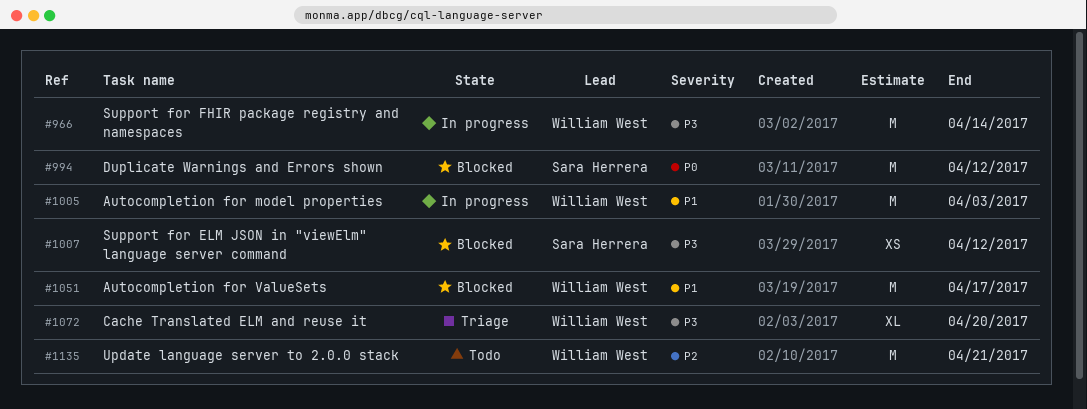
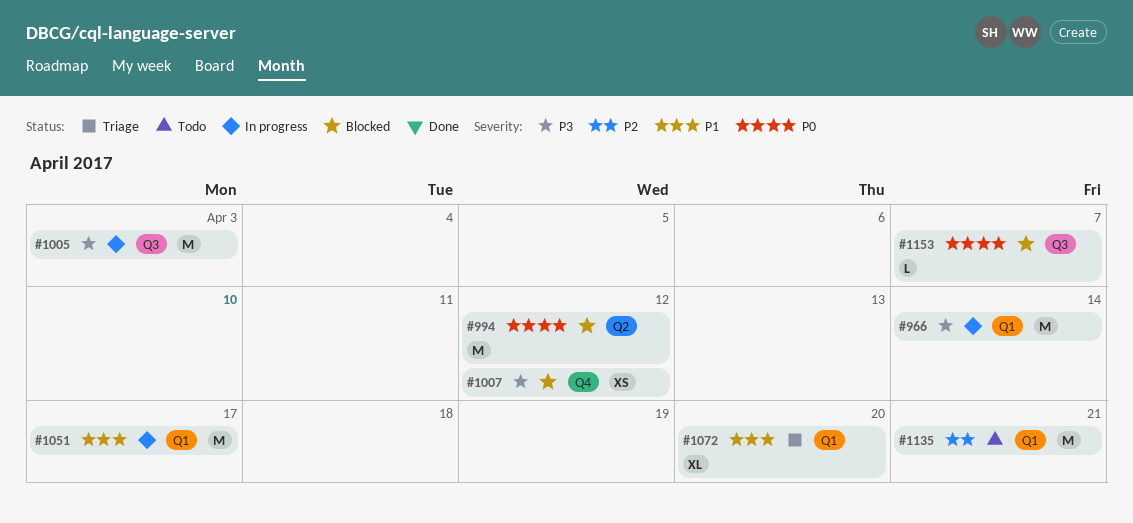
#1005, priority: P1 -> P3
#1051, status: Blocked -> In progress
#1072, priority: P3 -> P1
#1153: none -> present

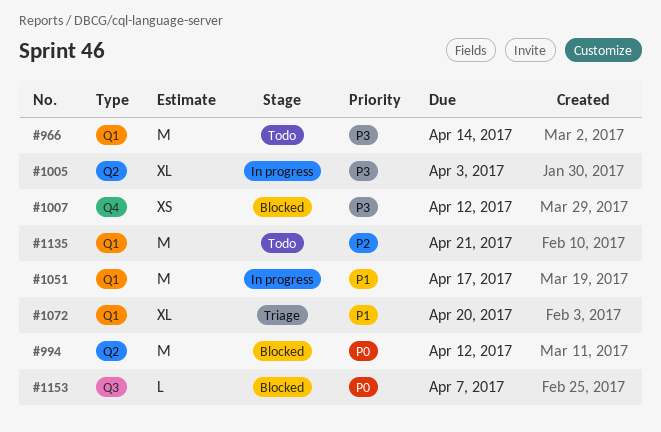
#966, status: In progress -> Todo
#1005, label: Q3 -> Q2
#1005, estimate: M -> XL

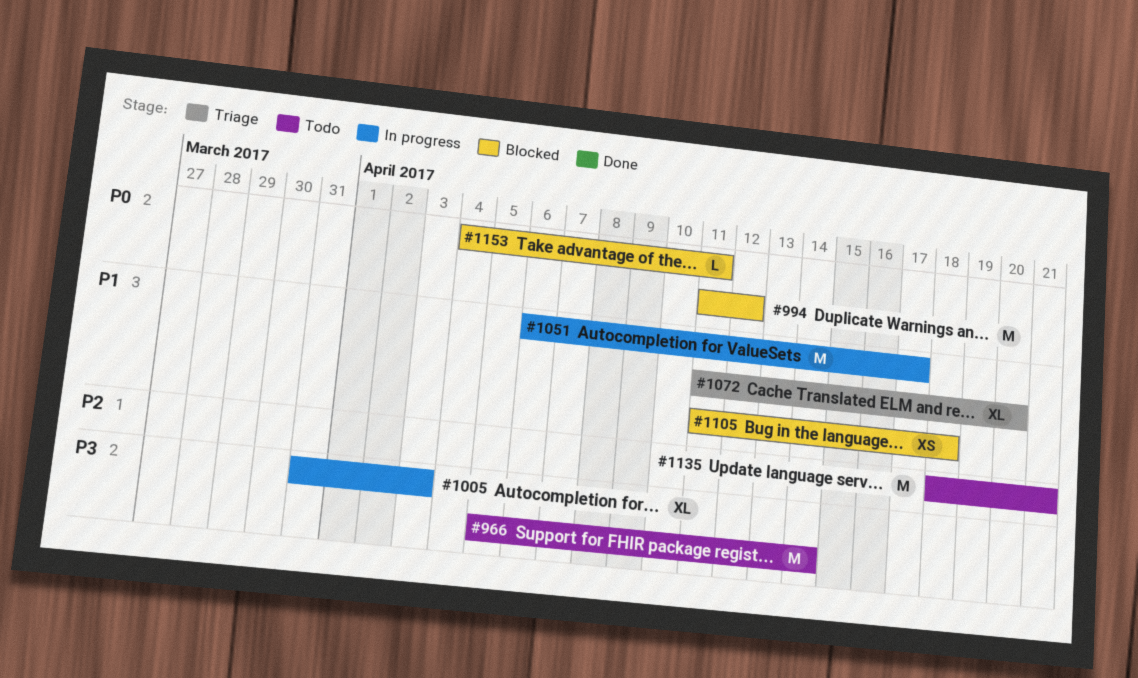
#1007: present -> none
#1105: none -> present
#1153, due: Apr 7 -> Apr 11

